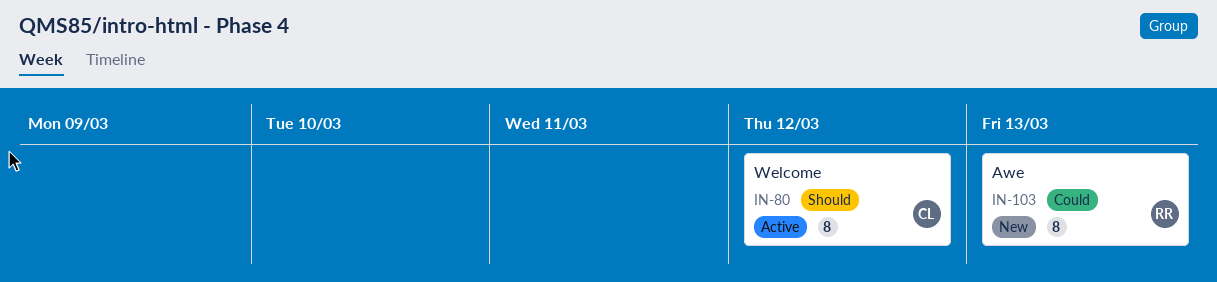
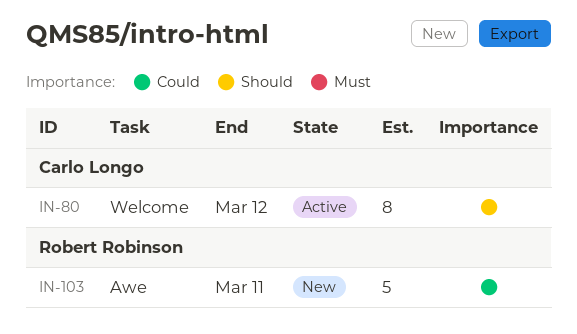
IN-103, estimate: 8 -> 5
IN-103, due: Mar 13 -> Mar 11

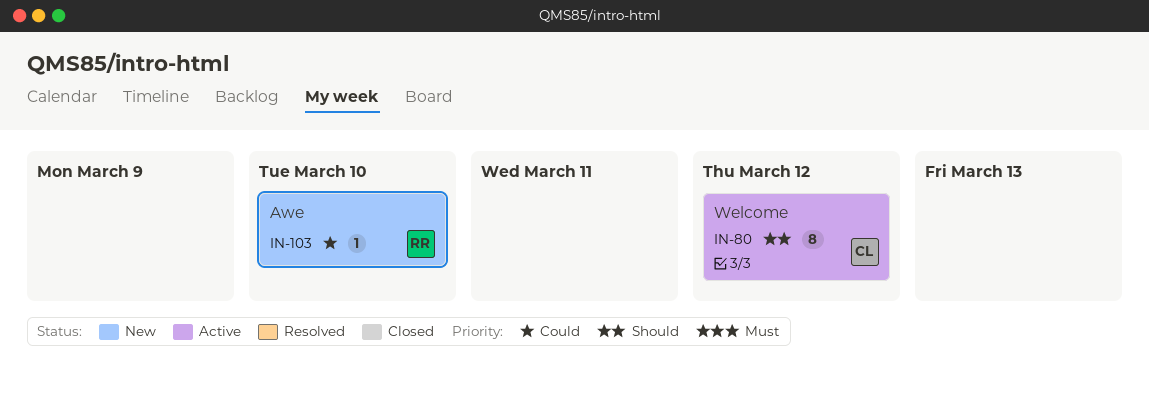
IN-103, estimate: 5 -> 1
IN-103, due: Mar 11 -> Mar 10

